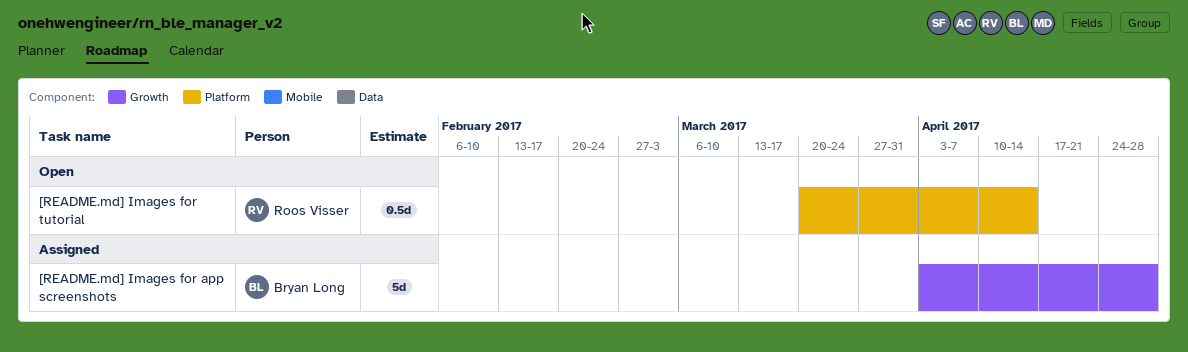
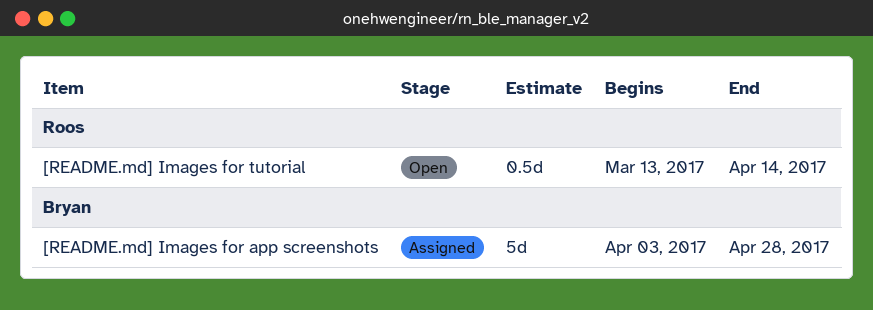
[README.md] Images for tutorial, start: Mar 20 -> Mar 13

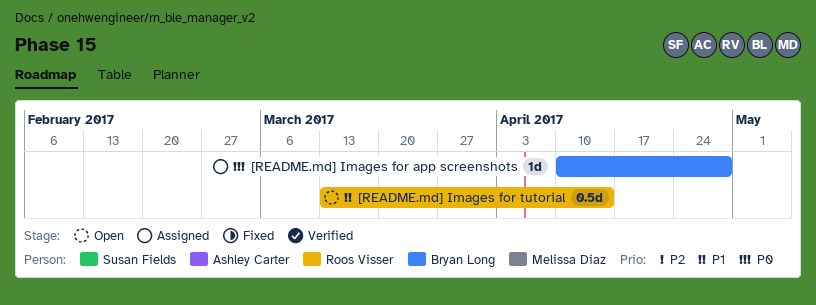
[README.md] Images for app screenshots, estimate: 5d -> 1d
[README.md] Images for app screenshots, start: Apr 3 -> Apr 10

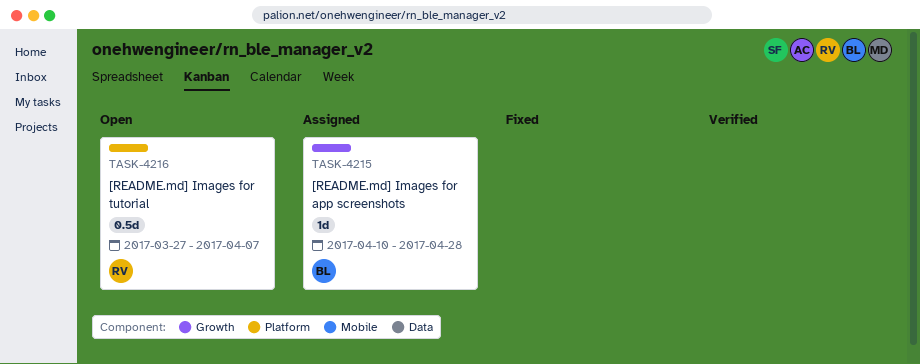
[README.md] Images for tutorial, start: Mar 13 -> Mar 27
[README.md] Images for tutorial, due: Apr 14 -> Apr 7

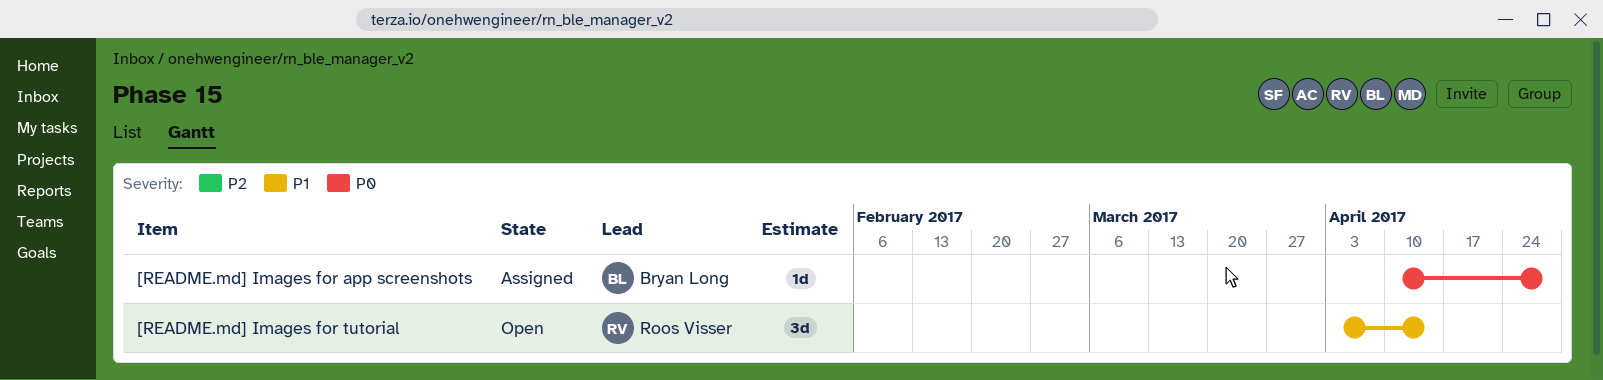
[README.md] Images for tutorial, estimate: 0.5d -> 3d
[README.md] Images for tutorial, start: Mar 27 -> Apr 3
[README.md] Images for tutorial, due: Apr 7 -> Apr 14

